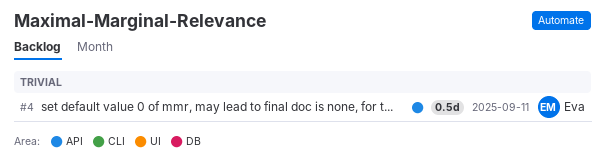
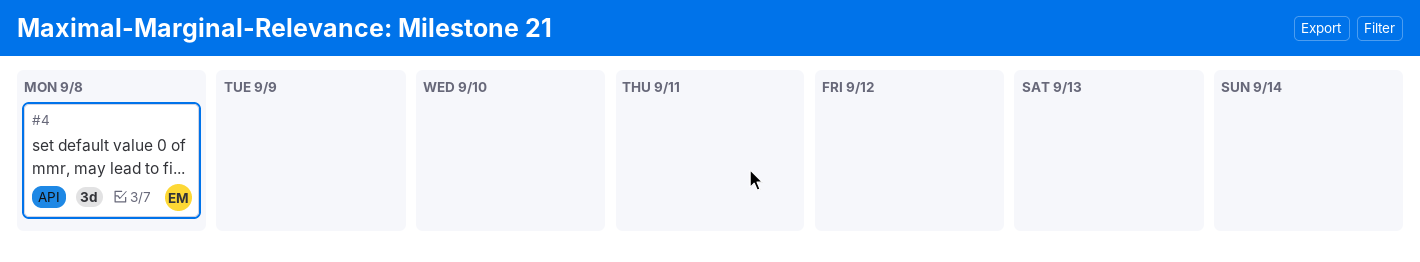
#4, estimate: 0.5d -> 3d
#4, due: Sep 11 -> Sep 8

